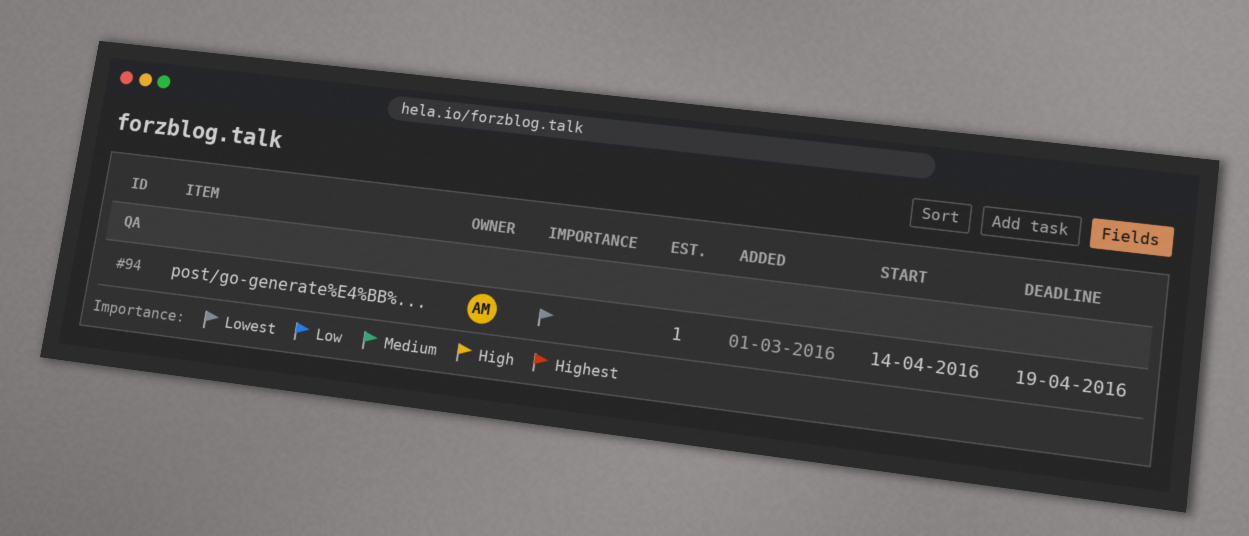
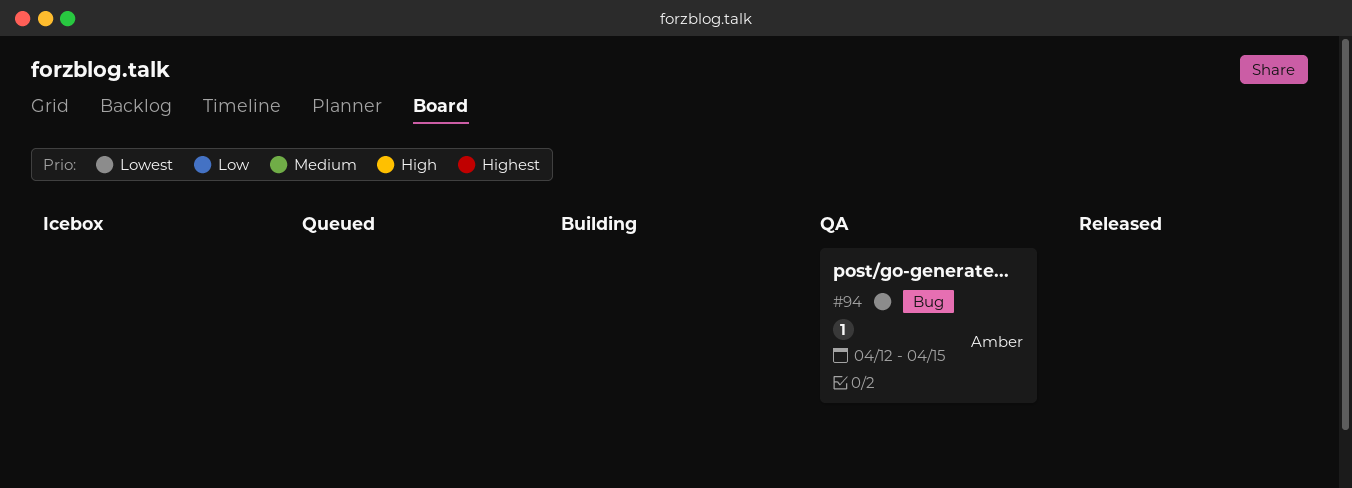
#94, start: Apr 14 -> Apr 12
#94, due: Apr 19 -> Apr 15

